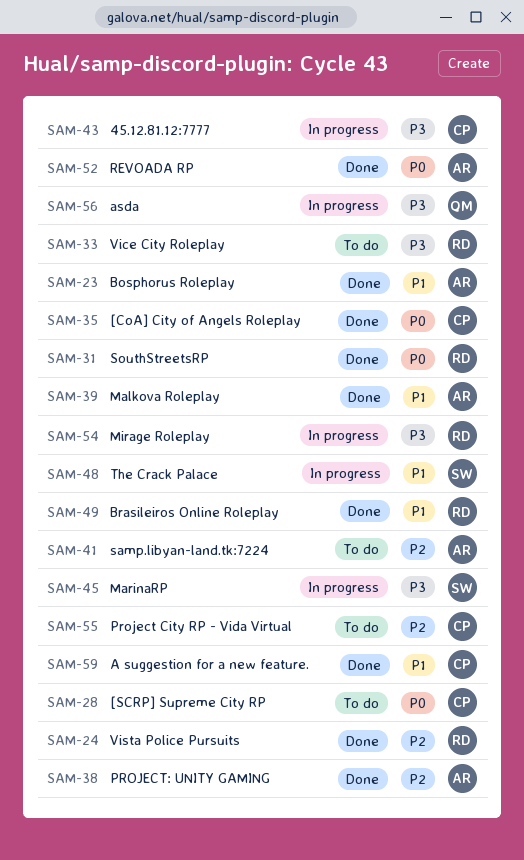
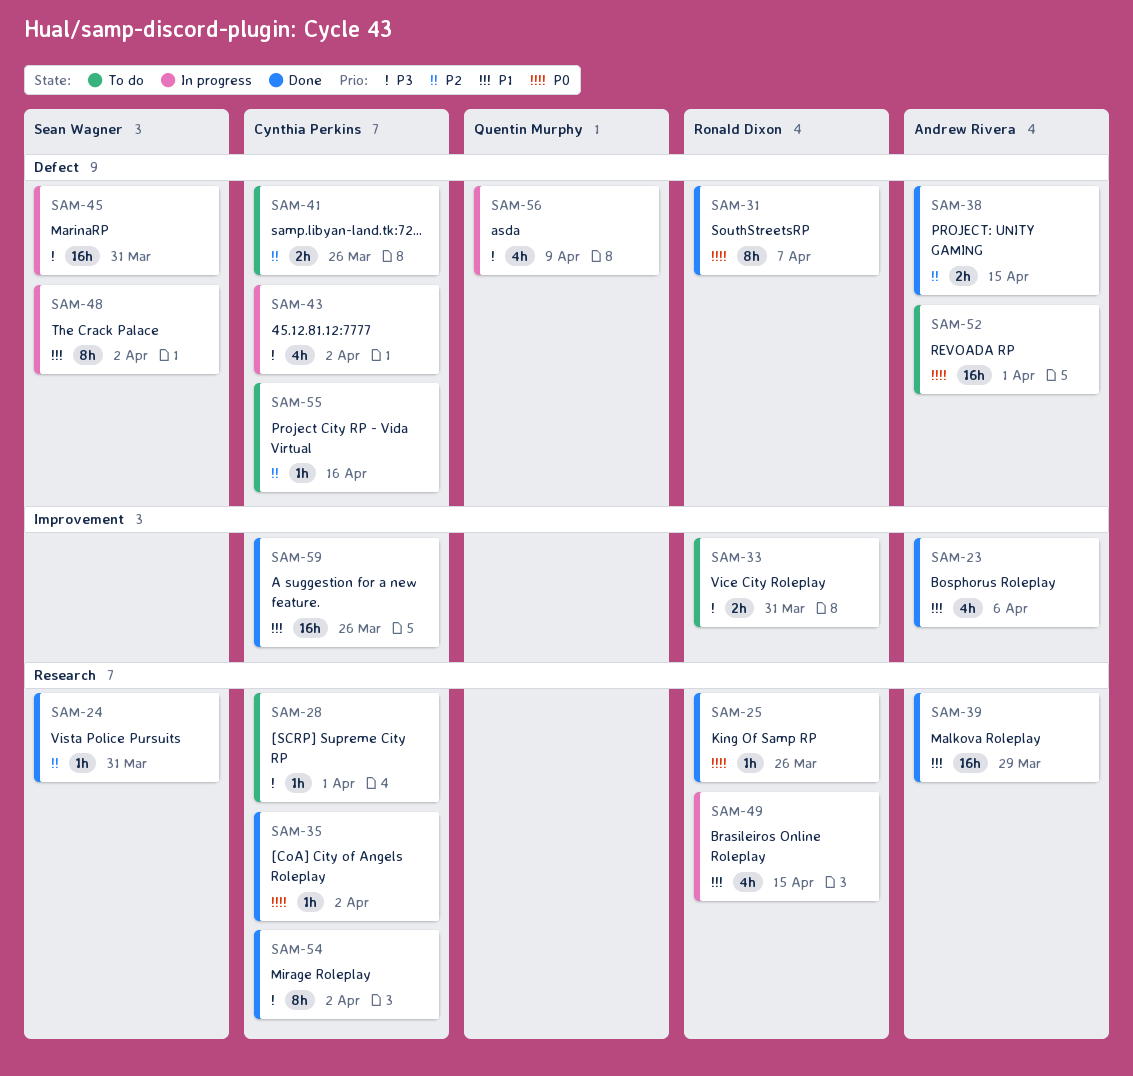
SAM-24, owner: Ronald Dixon -> Sean Wagner
SAM-25: none -> present
SAM-28, priority: P0 -> P3
SAM-41, owner: Andrew Rivera -> Cynthia Perkins
SAM-49, status: Done -> In progress
SAM-52, status: Done -> To do
SAM-54, status: In progress -> Done
SAM-54, owner: Ronald Dixon -> Cynthia Perkins

